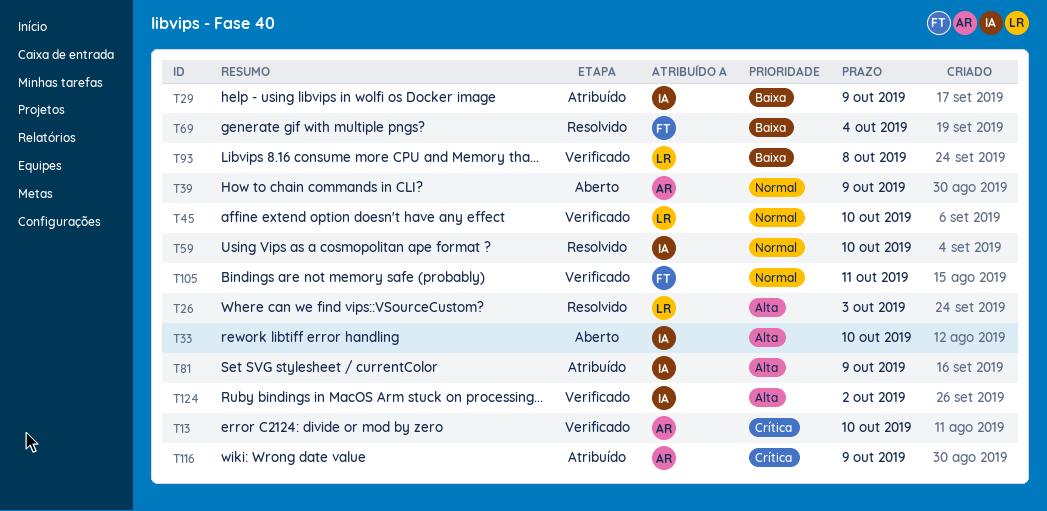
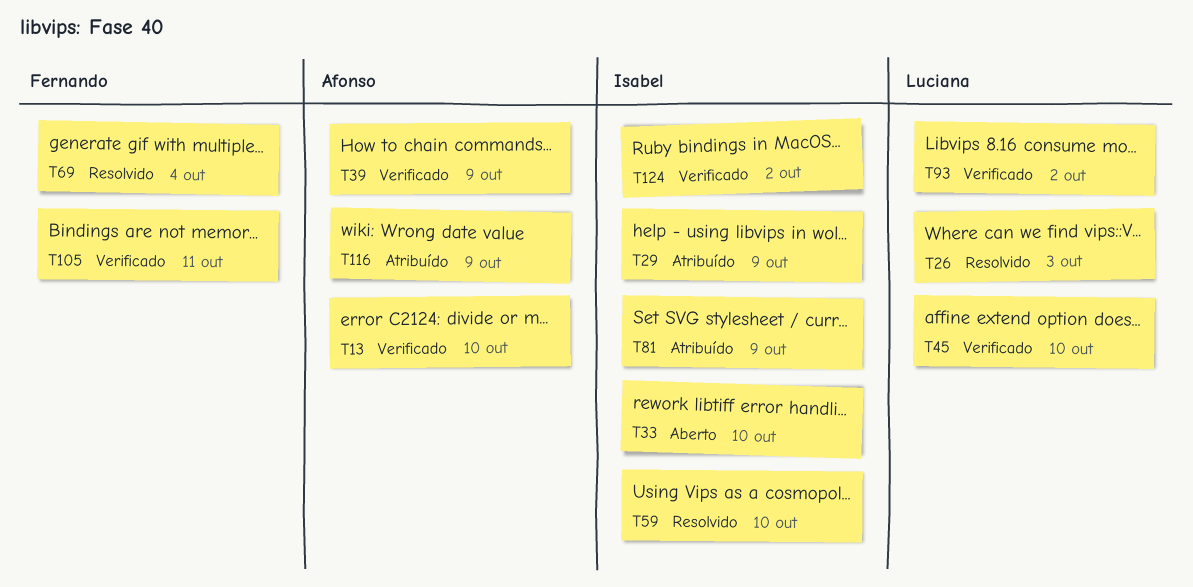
T39, status: Aberto -> Verificado
T93, due: Oct 8 -> Oct 2

